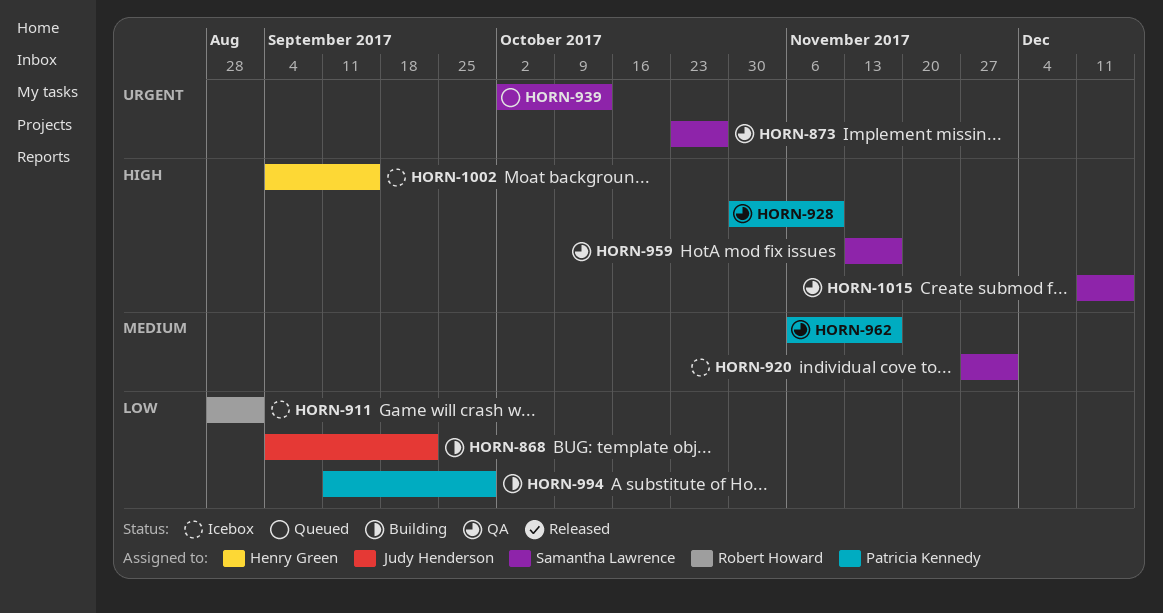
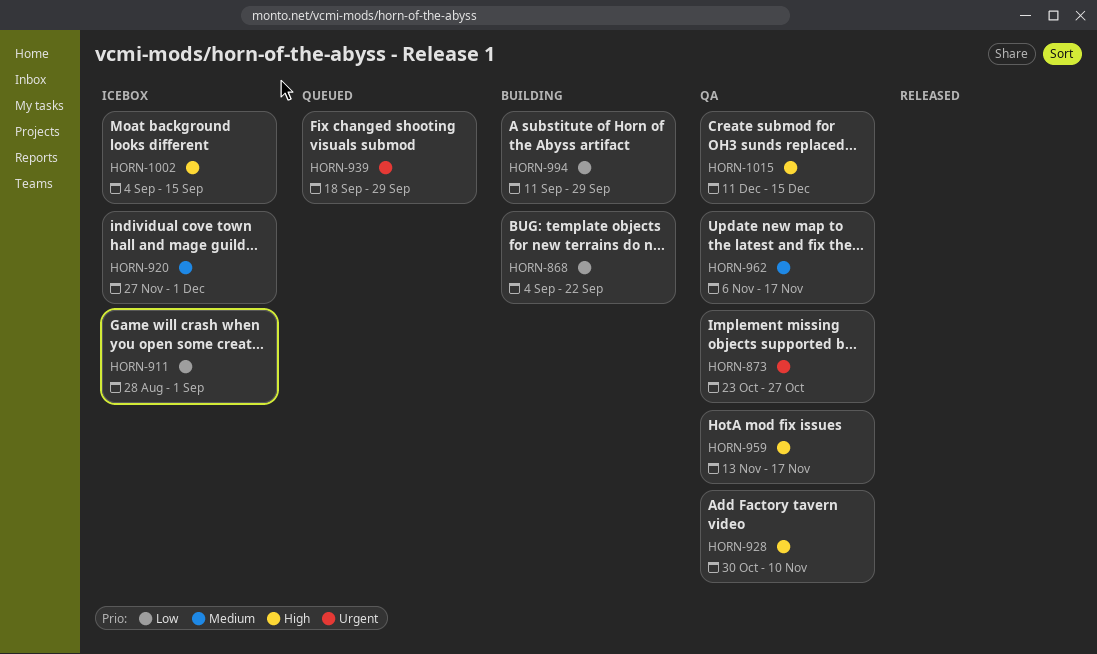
HORN-939, start: Oct 2 -> Sep 18
HORN-939, due: Oct 13 -> Sep 29

